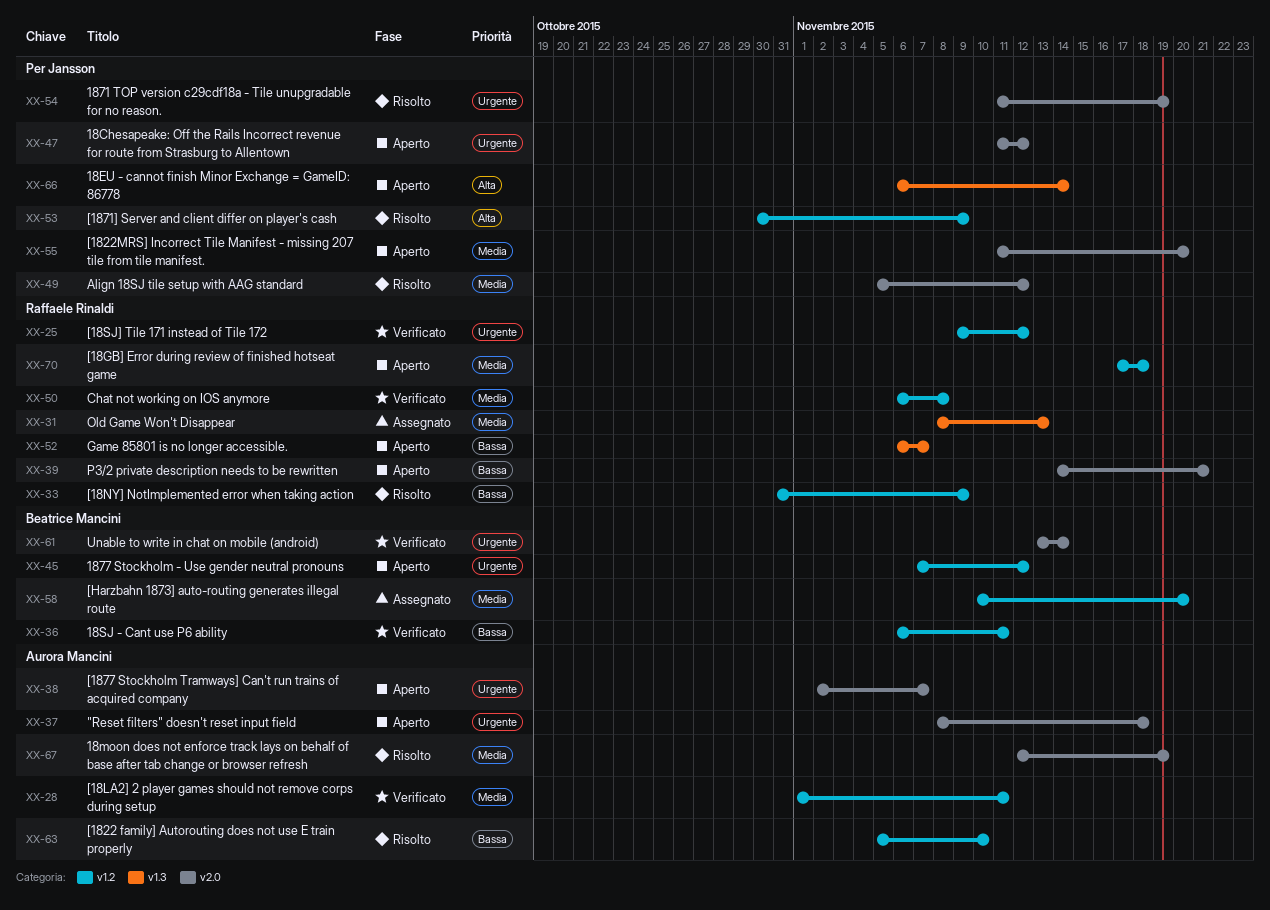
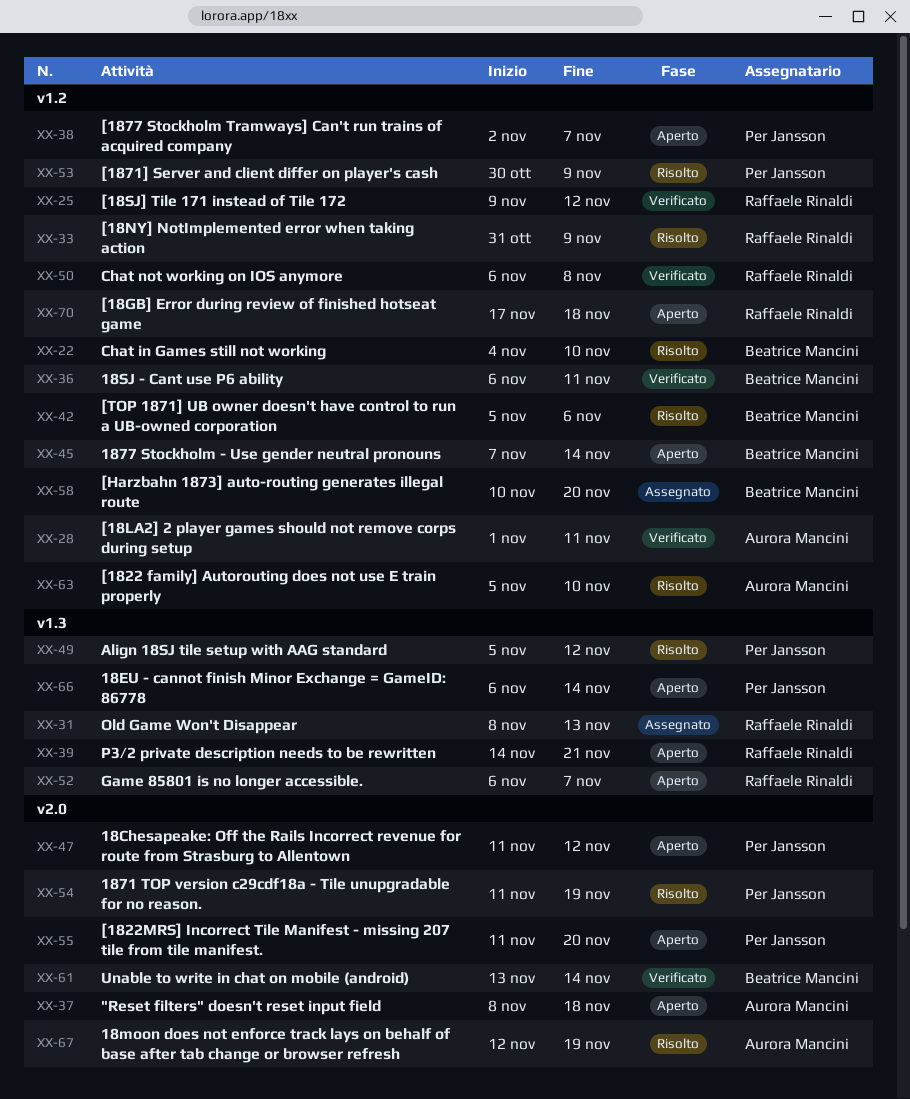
XX-22: none -> present
XX-38, owner: Aurora Mancini -> Per Jansson
XX-38, label: v2.0 -> v1.2
XX-39, label: v2.0 -> v1.3
XX-42: none -> present
XX-45, due: Nov 12 -> Nov 14
XX-49, label: v2.0 -> v1.3

